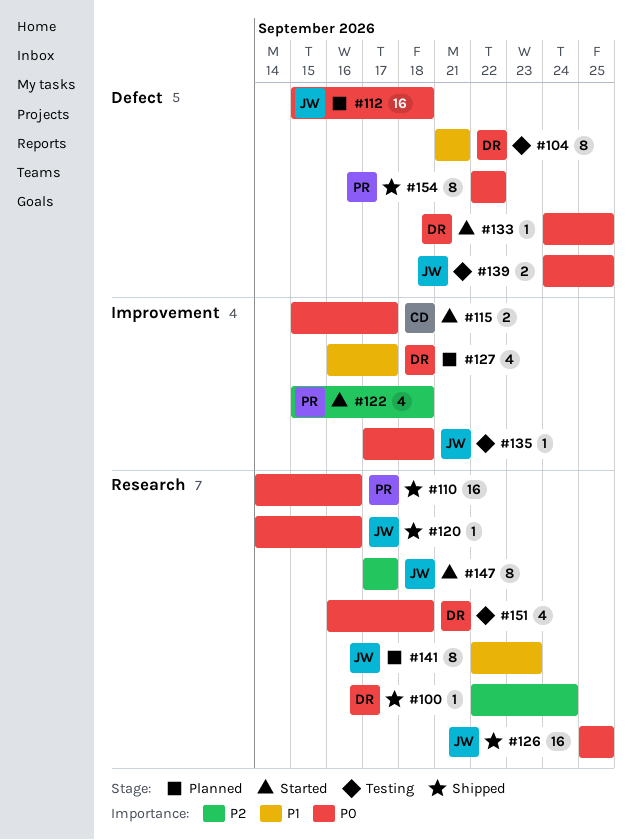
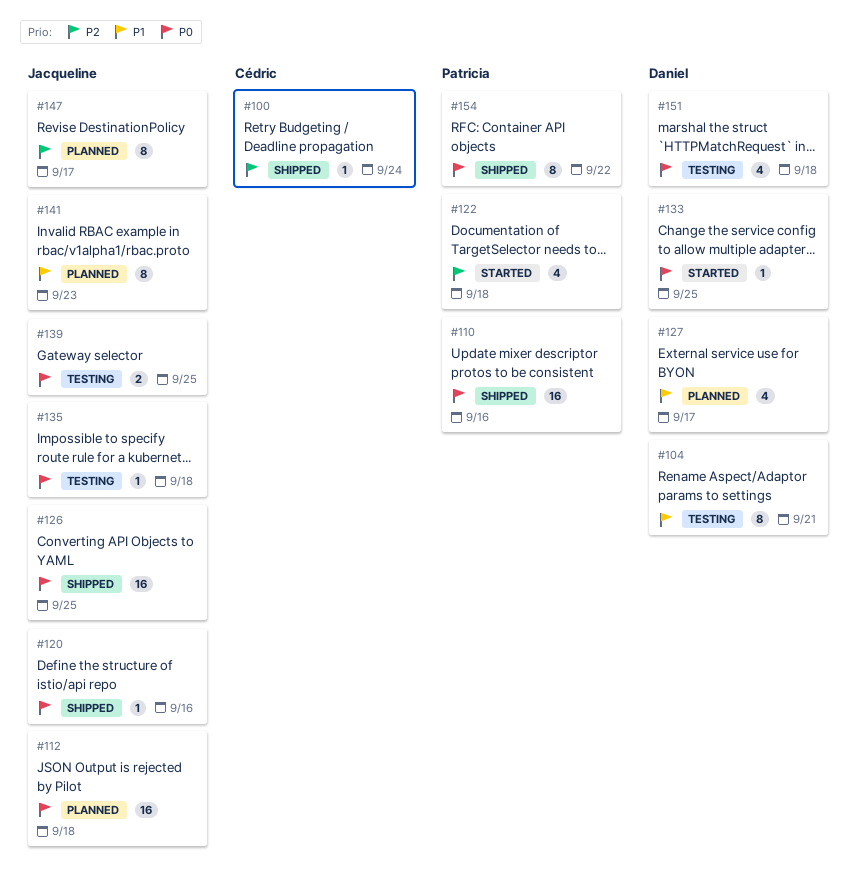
#100, owner: Daniel -> Cédric
#115: present -> none
#147, status: Started -> Planned

